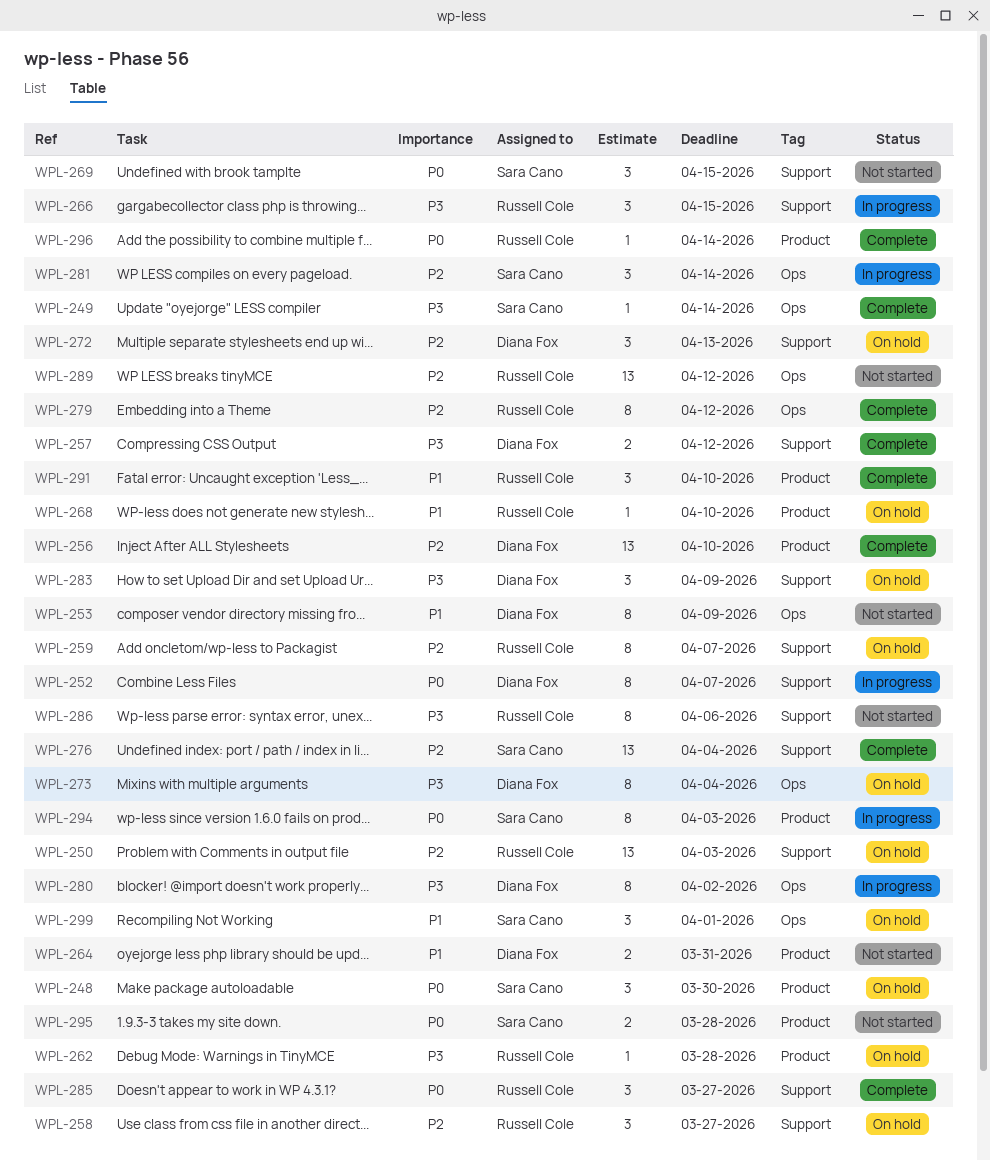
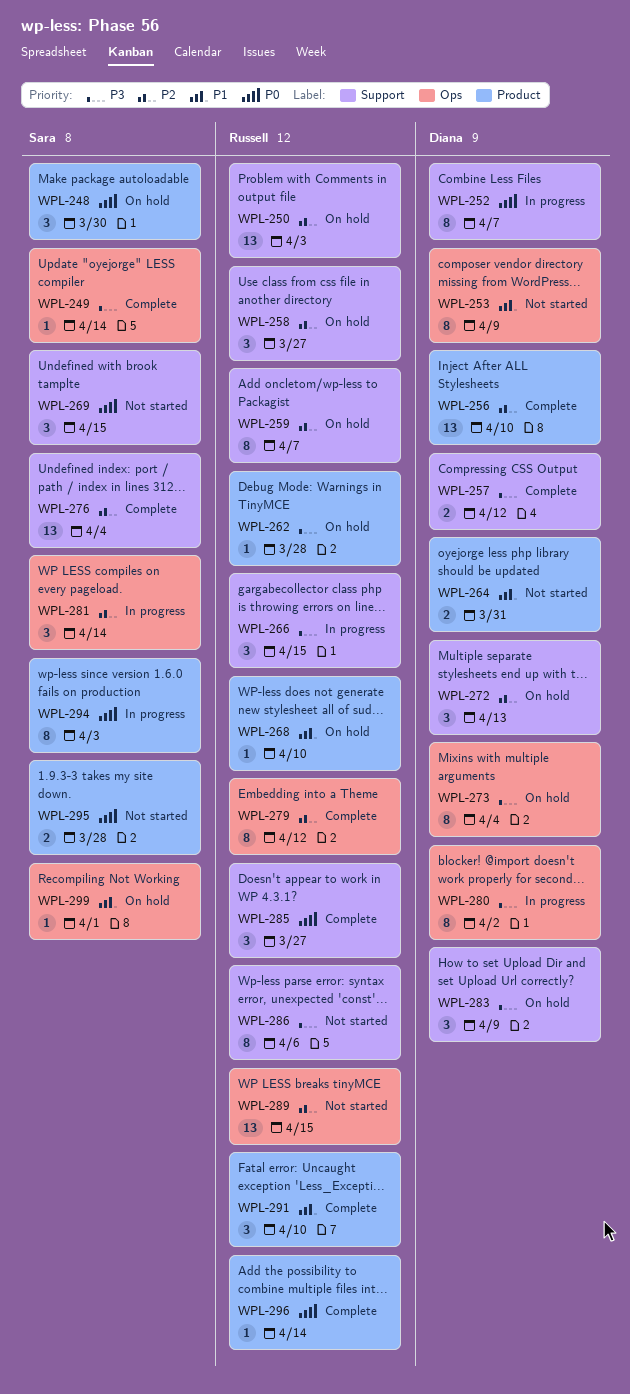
WPL-289, due: Apr 12 -> Apr 15
WPL-299, estimate: 3 -> 1

